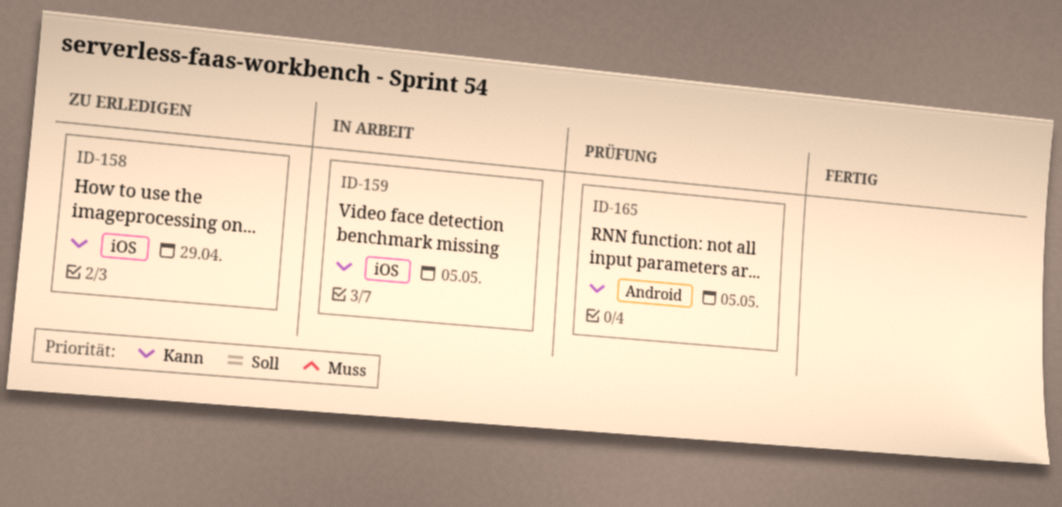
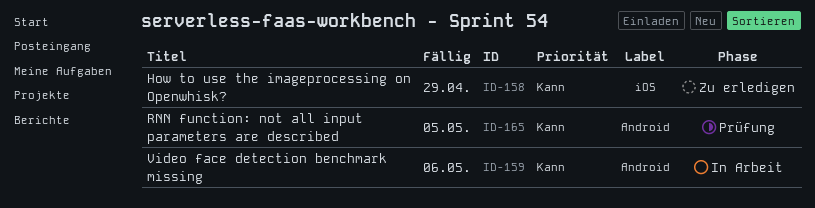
ID-159, label: iOS -> Android
ID-159, due: May 5 -> May 6

